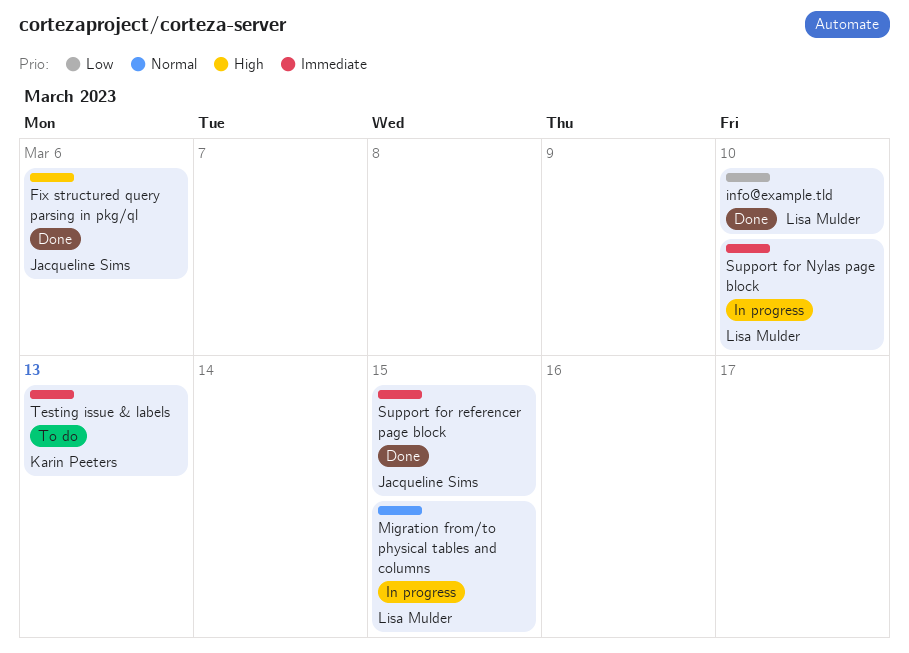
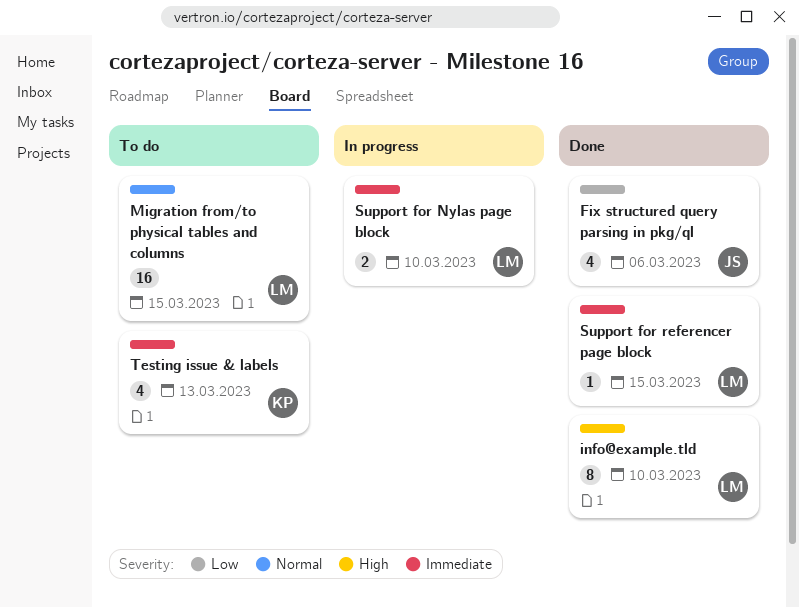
Fix structured query parsing in pkg/ql, priority: High -> Low
info@example.tld, priority: Low -> High
Migration from/to physical tables and columns, status: In progress -> To do
Support for referencer page block, owner: Jacqueline Sims -> Lisa Mulder

